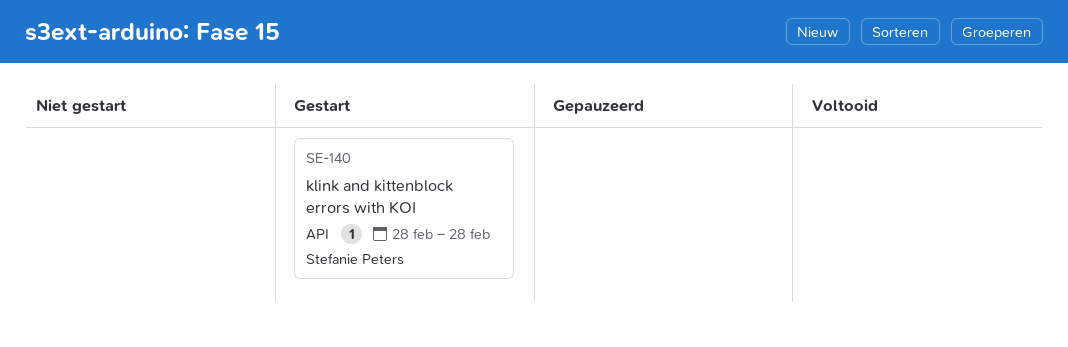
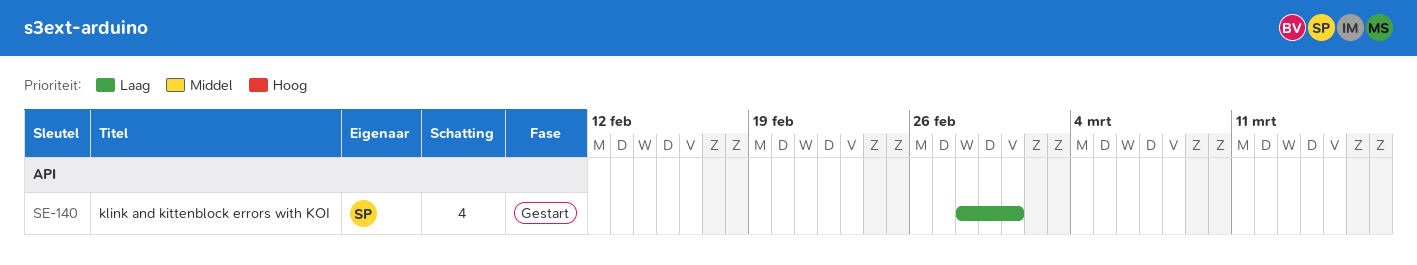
SE-140, estimate: 1 -> 4
SE-140, due: Feb 28 -> Mar 1

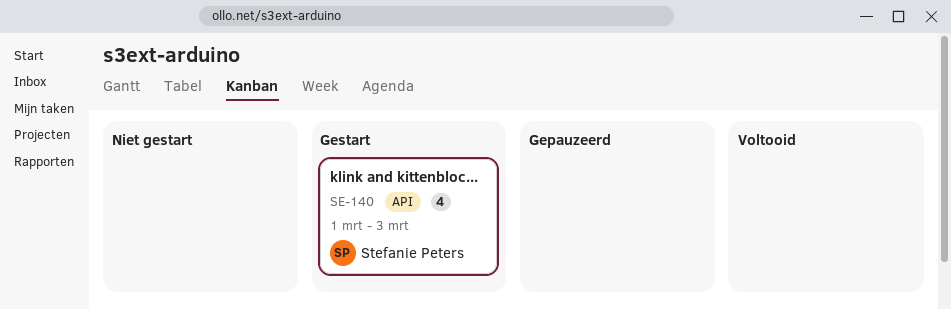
SE-140, start: Feb 28 -> Mar 1
SE-140, due: Mar 1 -> Mar 3

